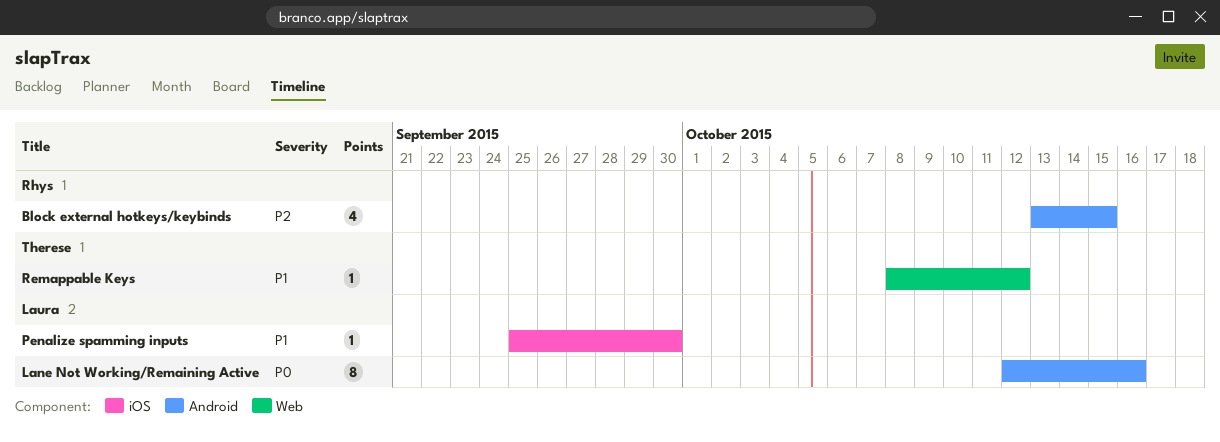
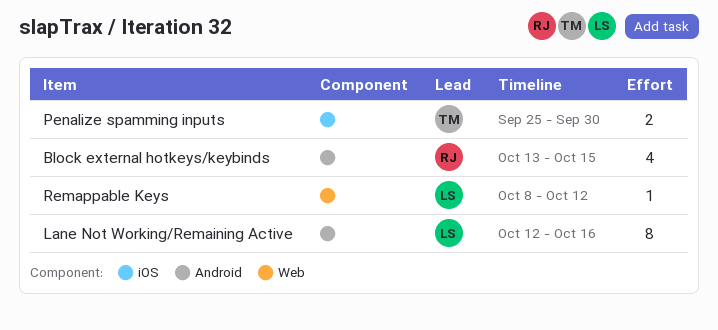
Penalize spamming inputs, owner: Laura -> Therese
Penalize spamming inputs, estimate: 1 -> 2
Remappable Keys, owner: Therese -> Laura

